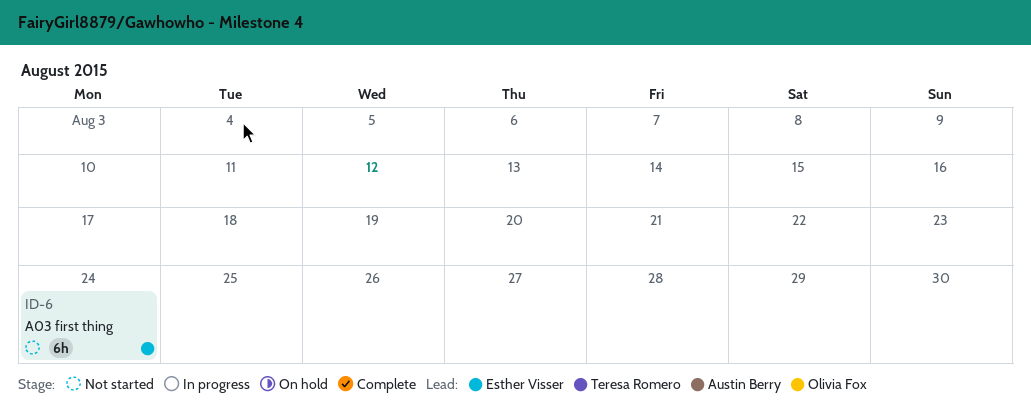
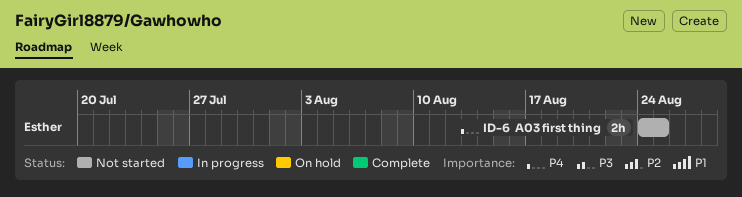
ID-6, estimate: 6h -> 2h
ID-6, due: Aug 24 -> Aug 25

